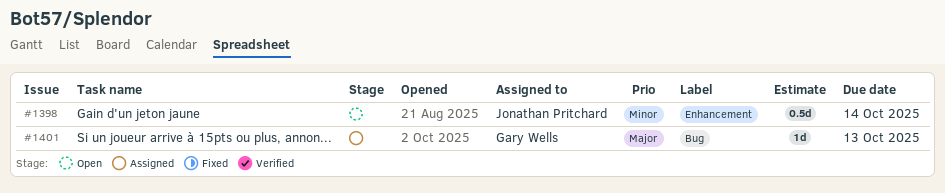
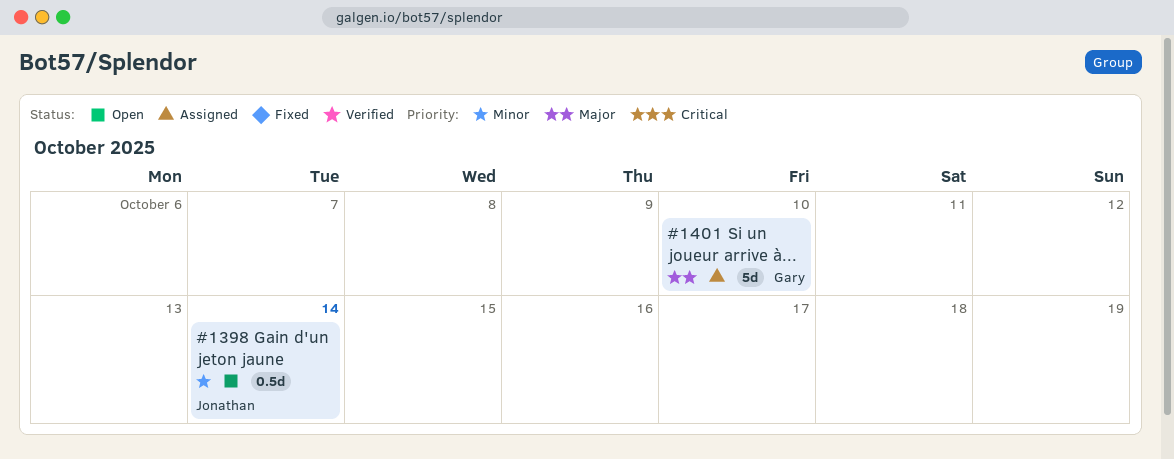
#1401, estimate: 1d -> 5d
#1401, due: Oct 13 -> Oct 10

